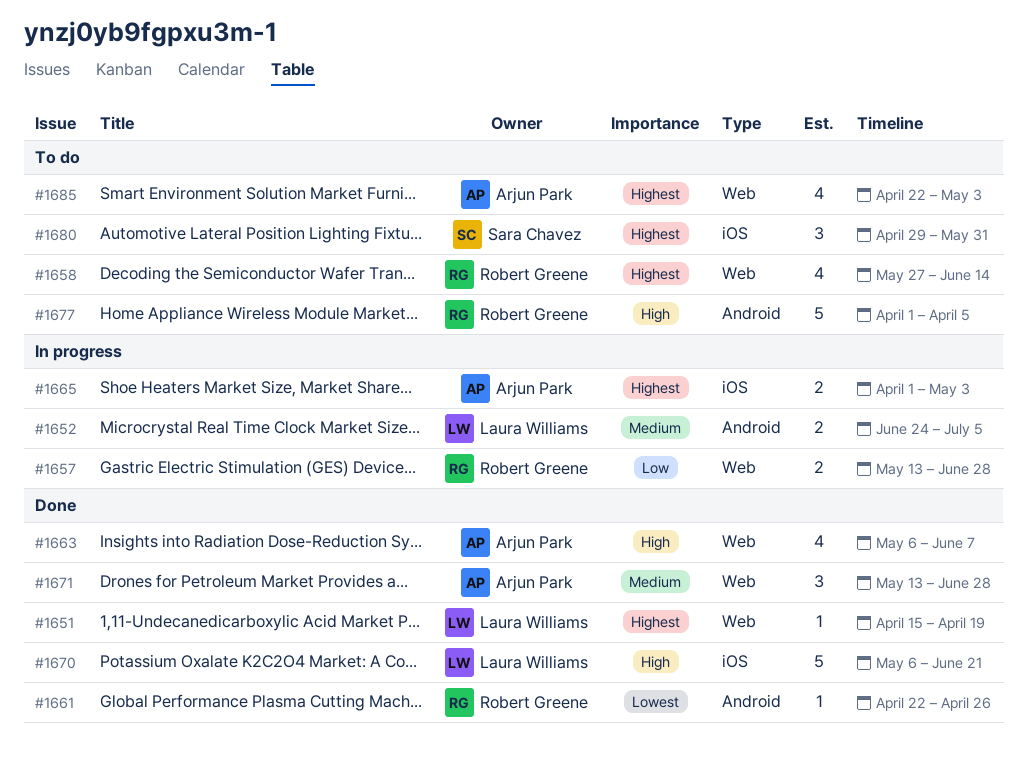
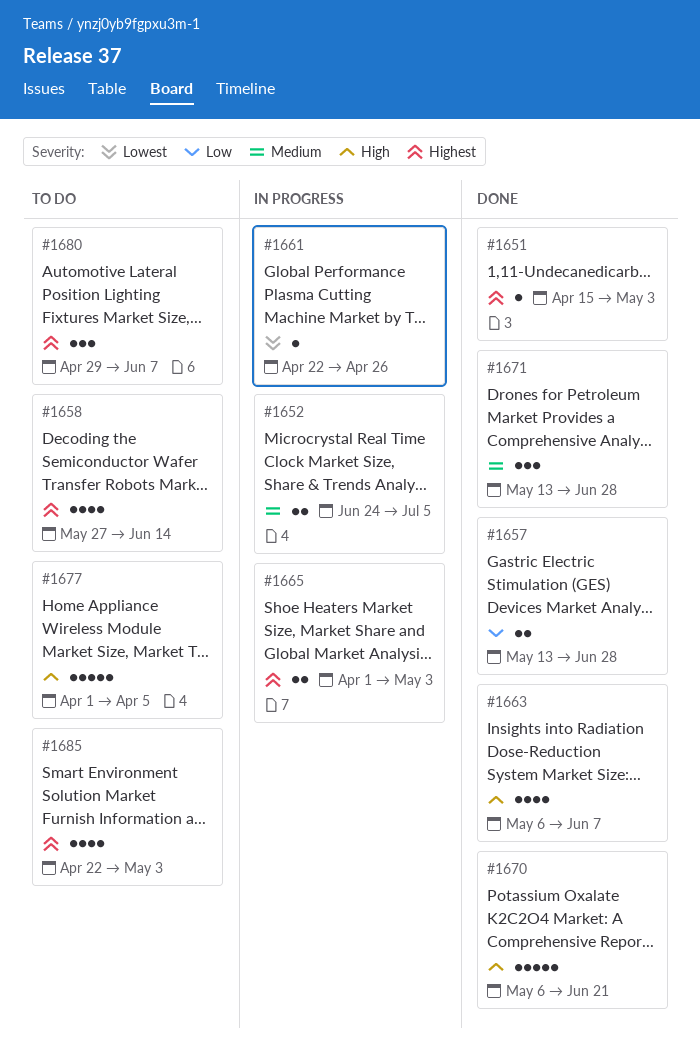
#1651, due: Apr 19 -> May 3
#1657, status: In progress -> Done
#1661, status: Done -> In progress
#1680, due: May 31 -> Jun 7

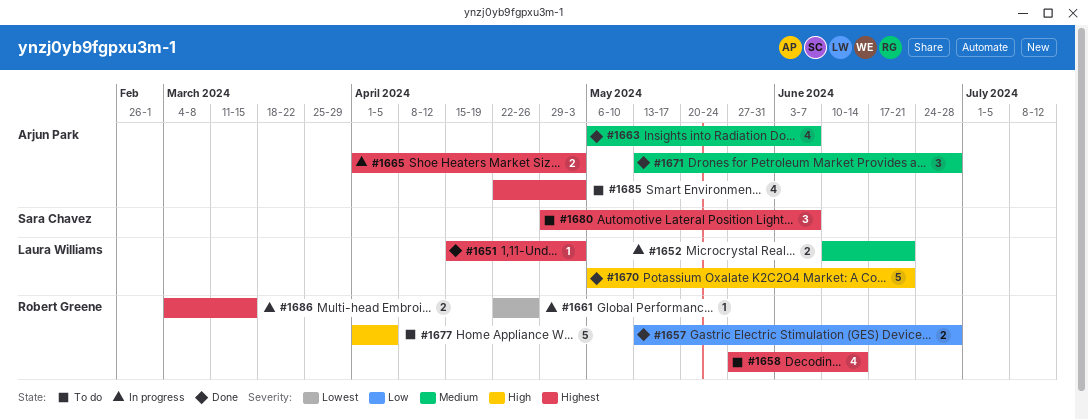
#1652, start: Jun 24 -> Jun 10
#1652, due: Jul 5 -> Jun 21
#1663, priority: High -> Medium
#1686: none -> present

